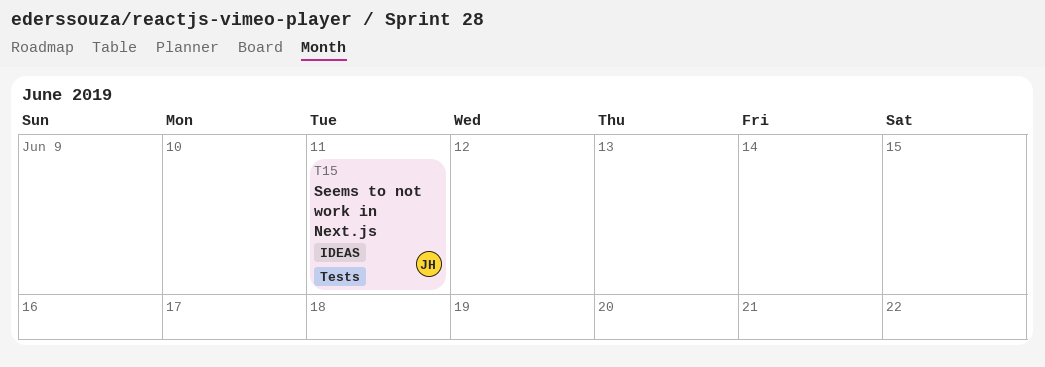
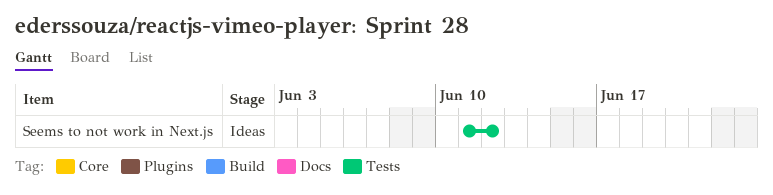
Seems to not work in Next.js, due: Jun 11 -> Jun 12

